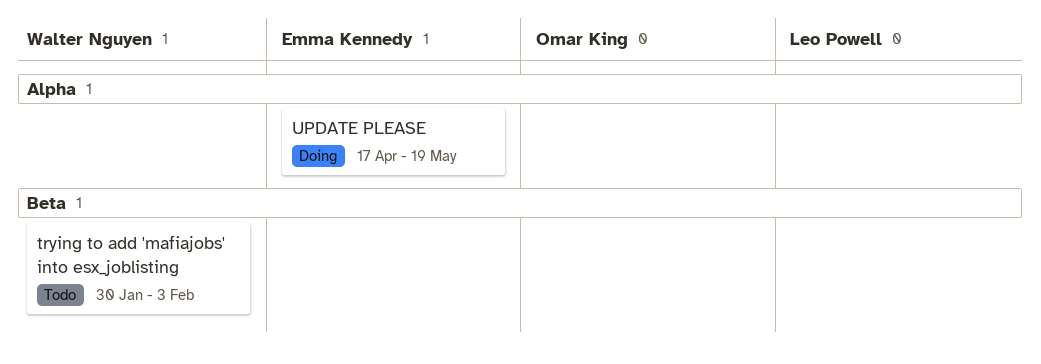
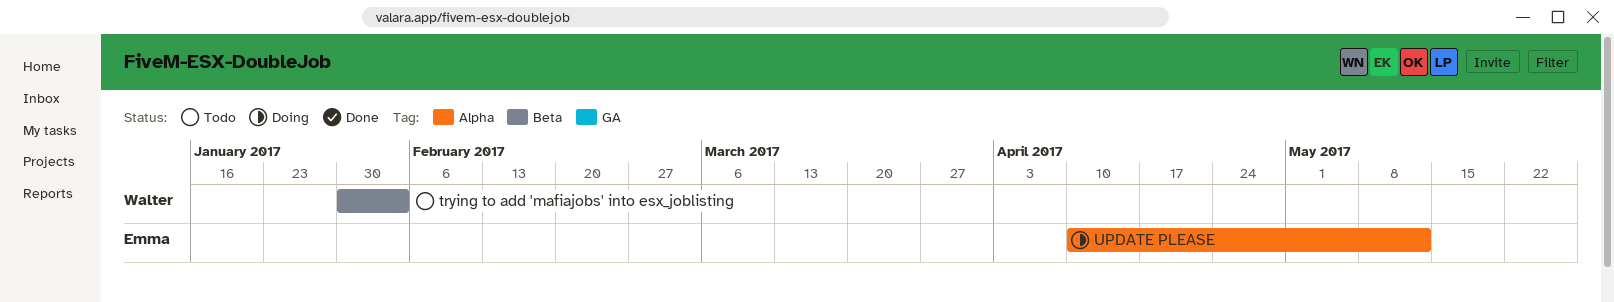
UPDATE PLEASE, start: Apr 17 -> Apr 10
UPDATE PLEASE, due: May 19 -> May 12

